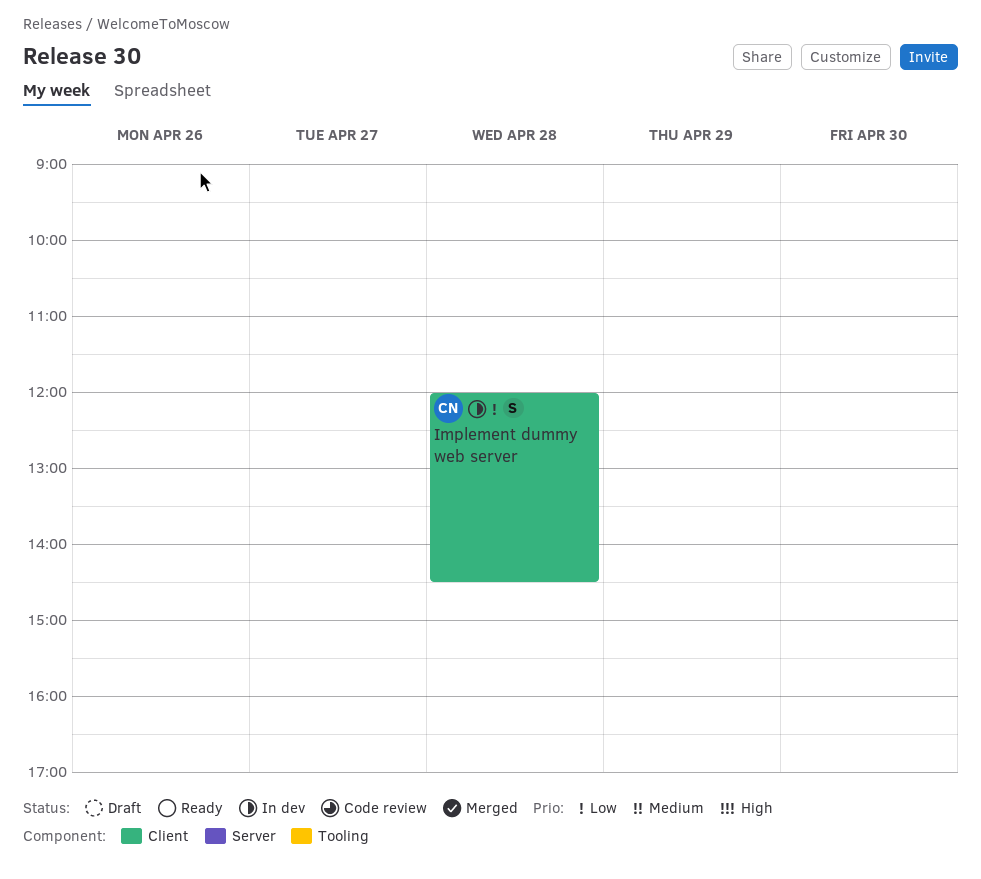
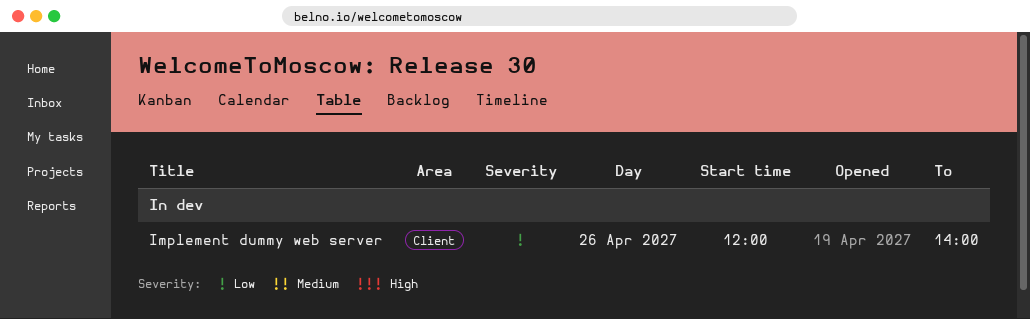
Implement dummy web server, day: Apr 28 -> Apr 26
Implement dummy web server, ends: 14:30 -> 14:00

